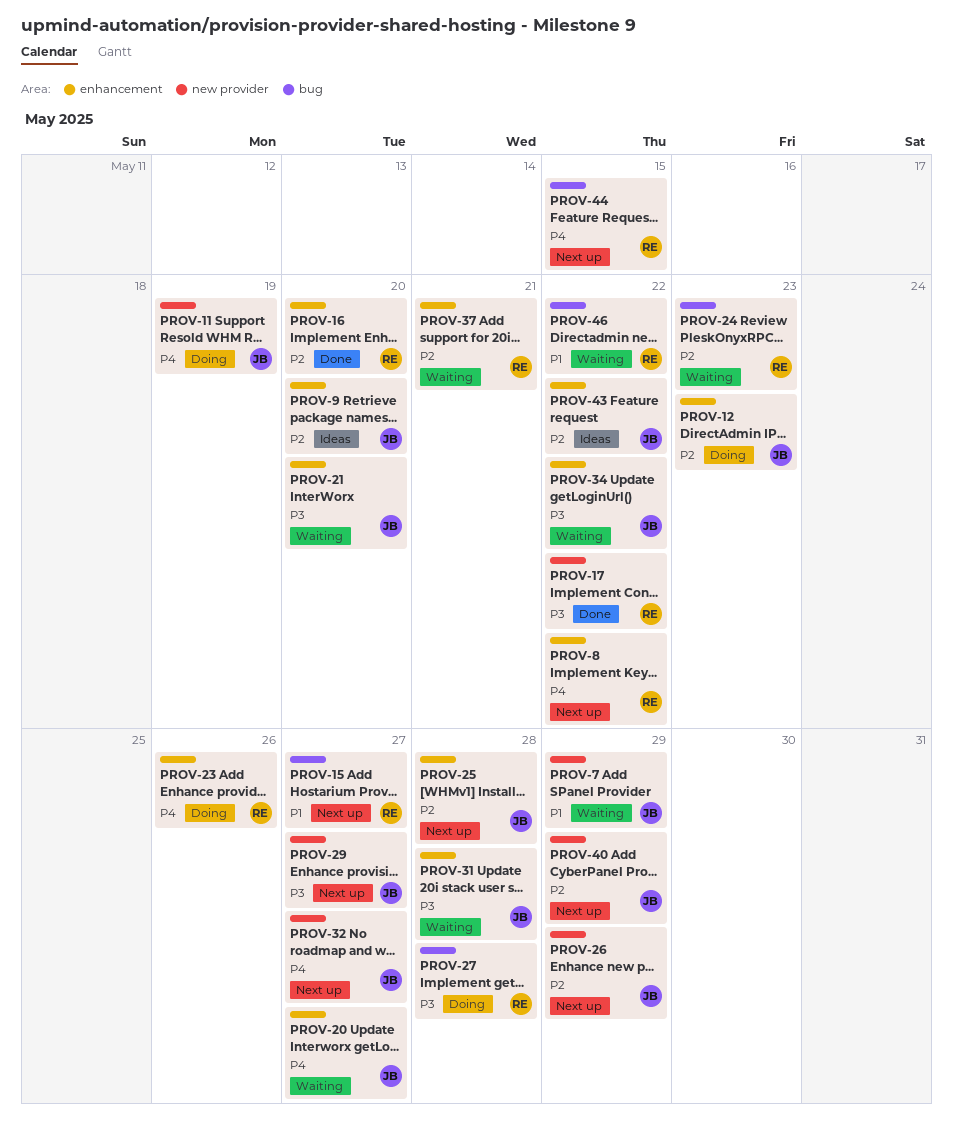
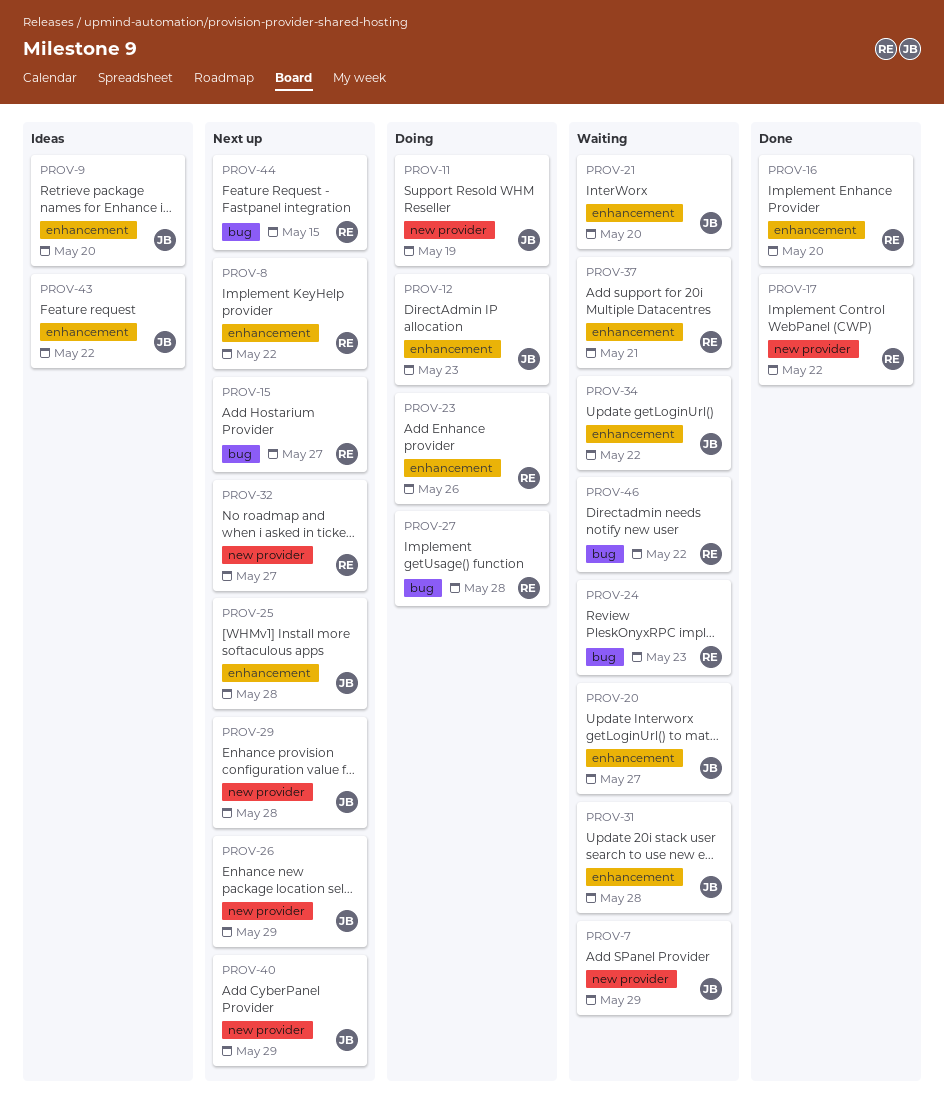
PROV-29, due: May 27 -> May 28
PROV-32, owner: JB -> RE

